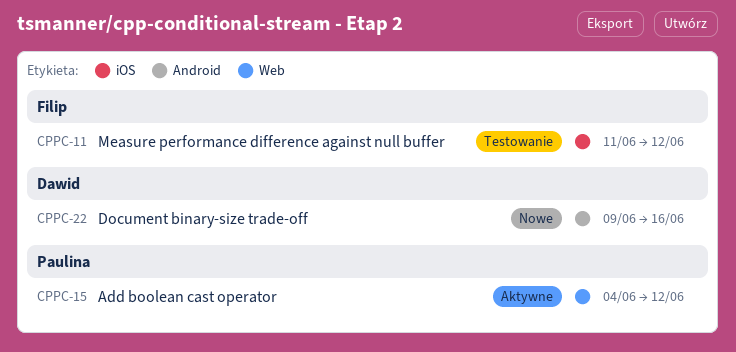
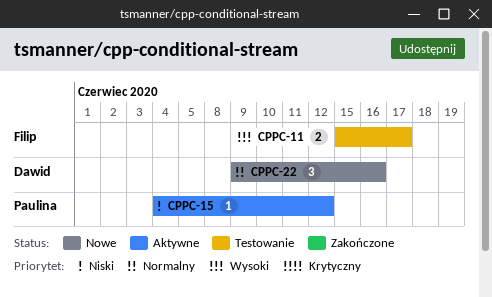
CPPC-11, start: Jun 11 -> Jun 15
CPPC-11, due: Jun 12 -> Jun 17

